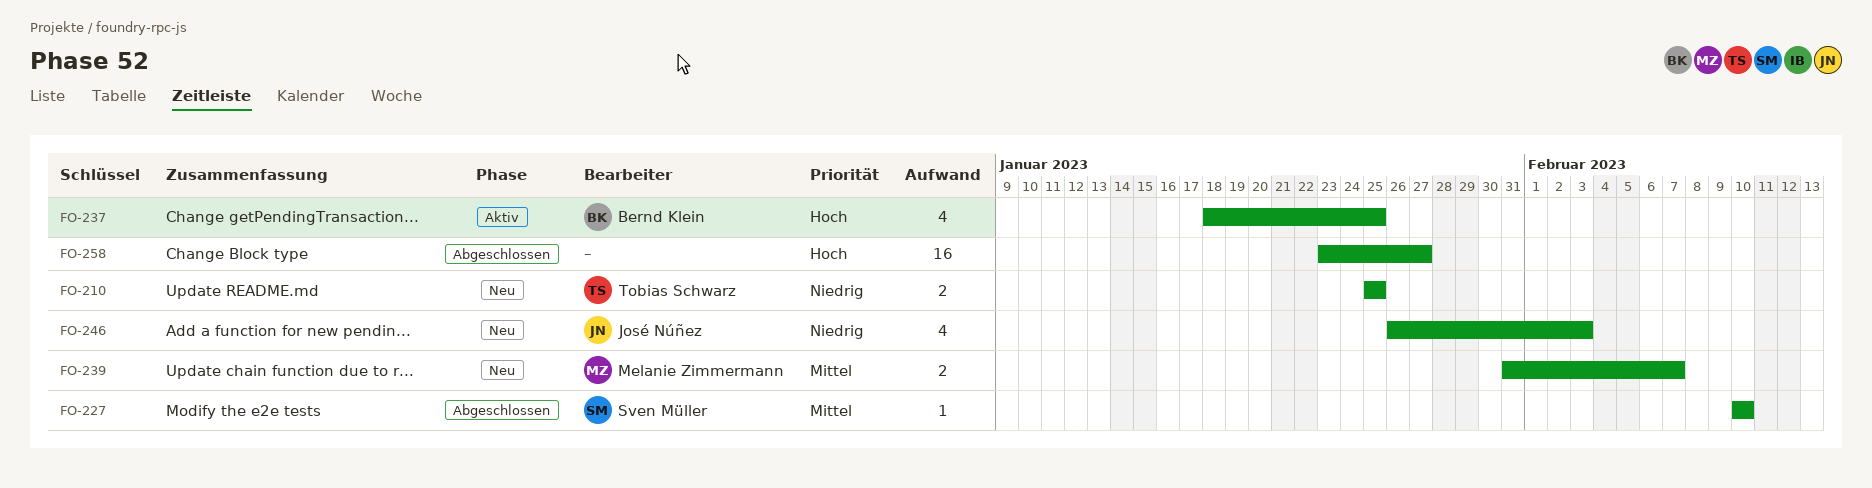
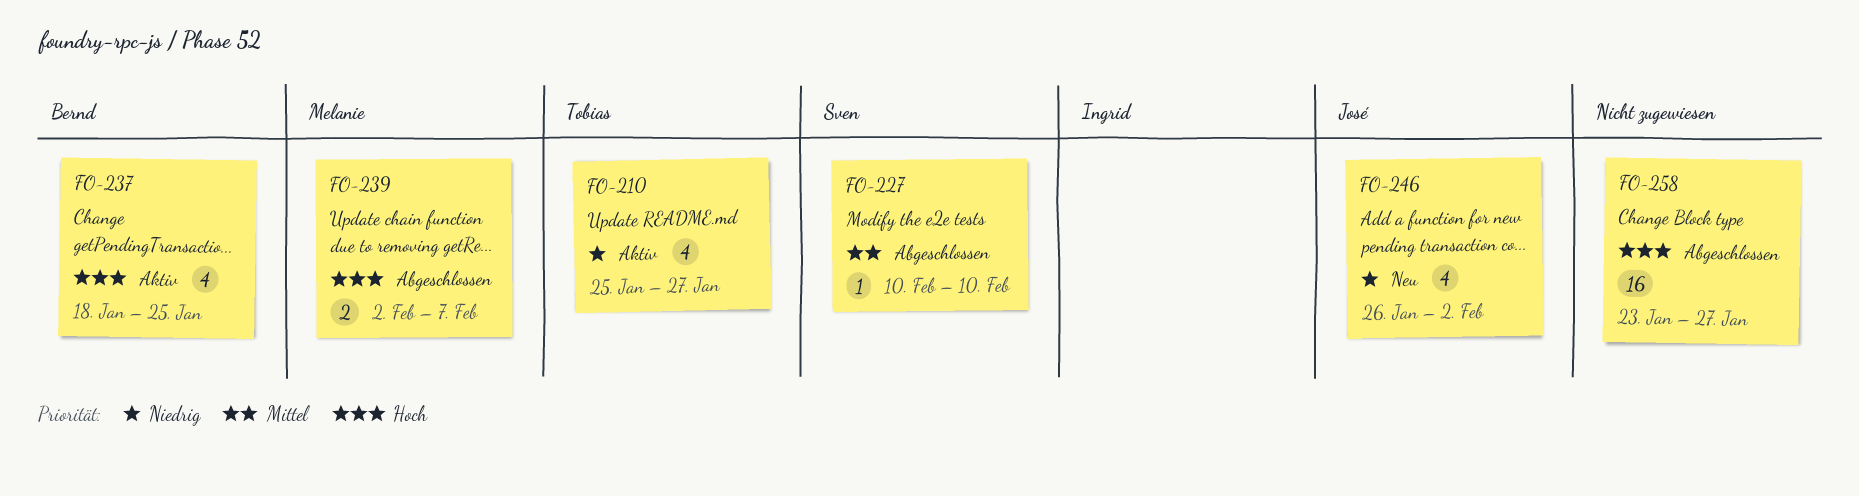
FO-210, status: Neu -> Aktiv
FO-210, estimate: 2 -> 4
FO-210, due: Jan 25 -> Jan 27
FO-239, status: Neu -> Abgeschlossen
FO-239, priority: Mittel -> Hoch
FO-239, start: Jan 31 -> Feb 2
FO-246, due: Feb 3 -> Feb 2

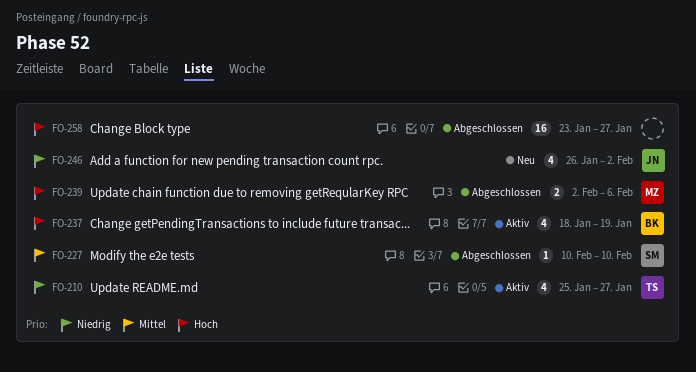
FO-237, due: Jan 25 -> Jan 19
FO-239, due: Feb 7 -> Feb 6

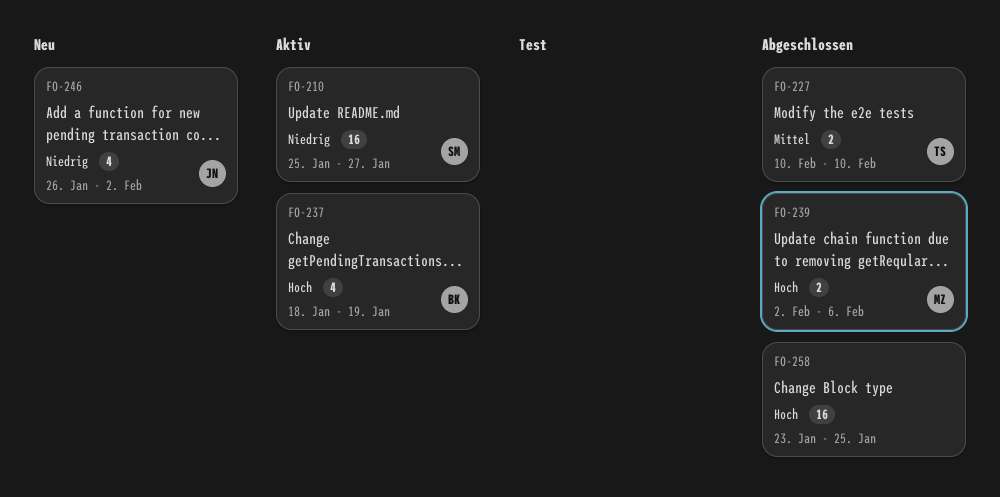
FO-210, owner: TS -> SM
FO-210, estimate: 4 -> 16
FO-227, owner: SM -> TS
FO-227, estimate: 1 -> 2
FO-258, due: Jan 27 -> Jan 25

